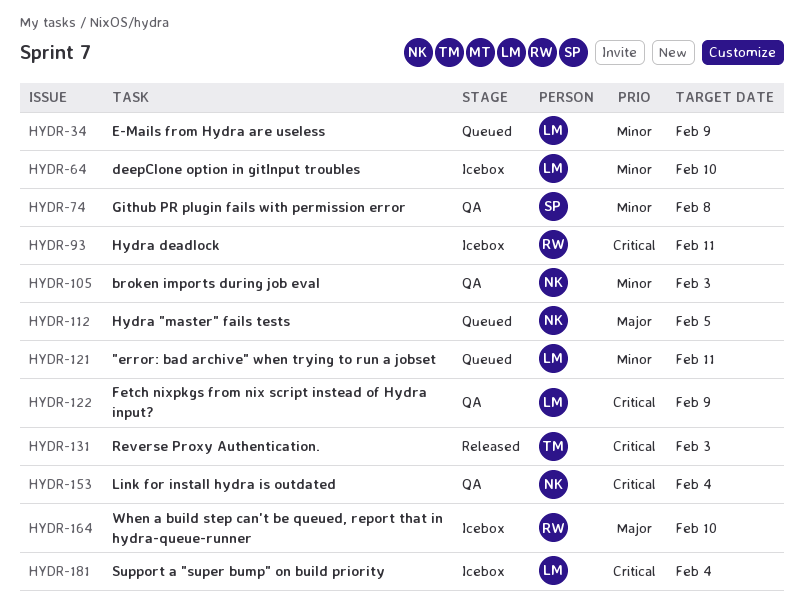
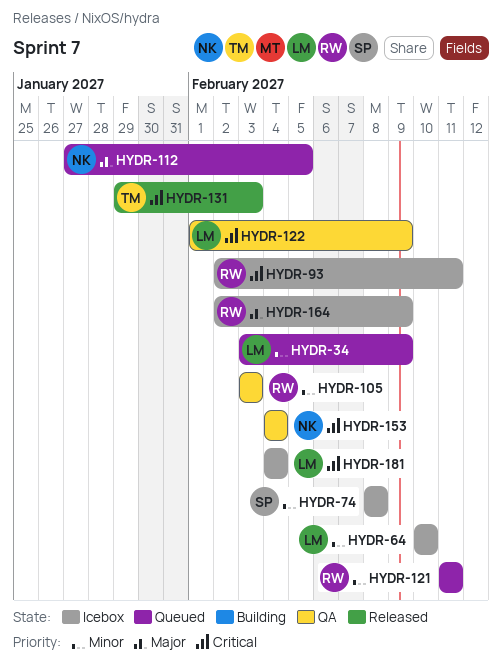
HYDR-74, status: QA -> Icebox
HYDR-105, owner: NK -> RW
HYDR-121, owner: LM -> RW
HYDR-164, due: Feb 10 -> Feb 9

